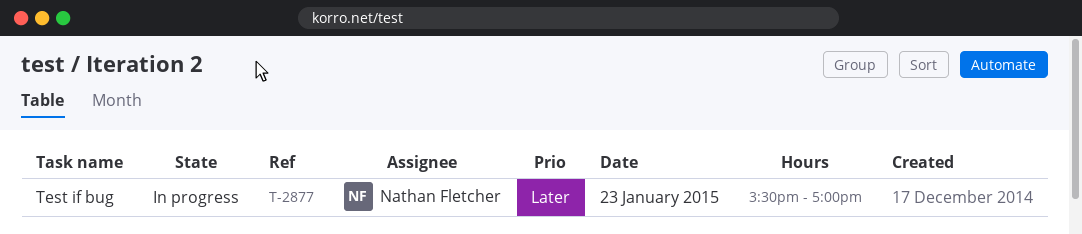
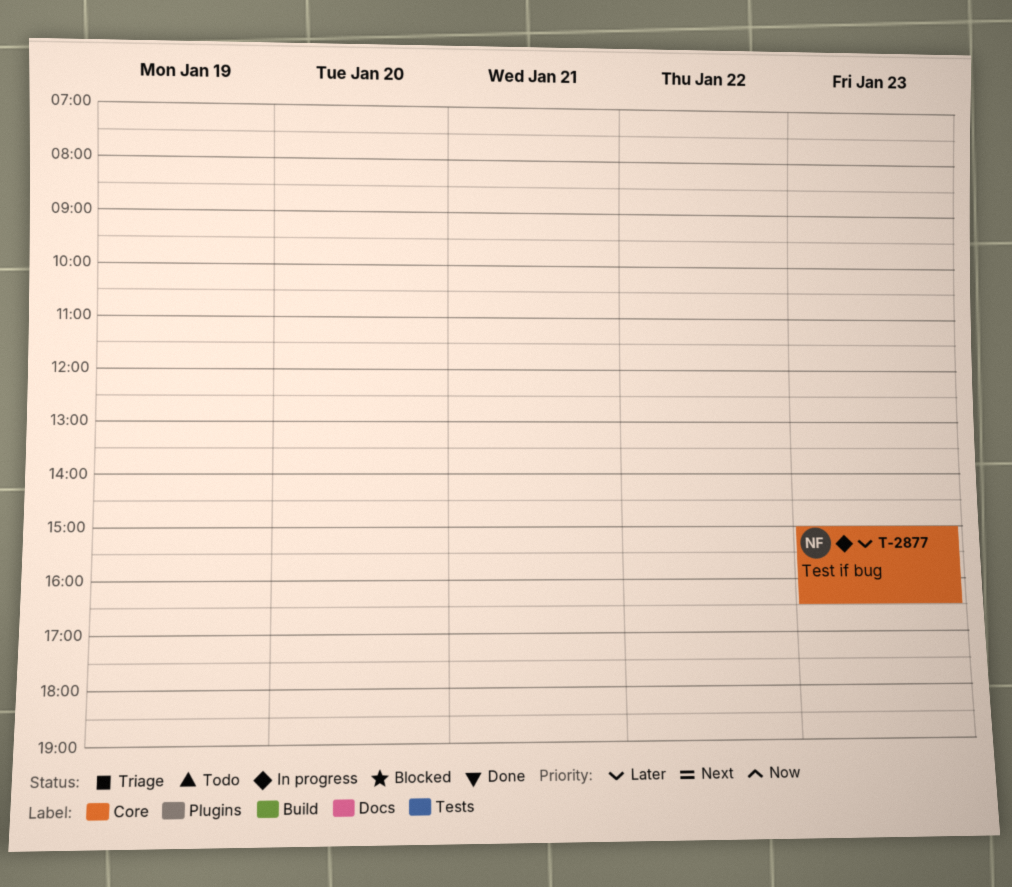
T-2877, begins: 15:30 -> 15:00
T-2877, ends: 17:00 -> 16:30

